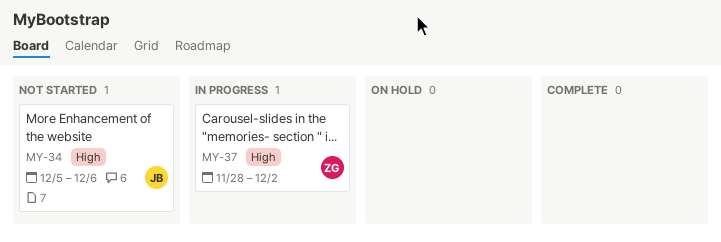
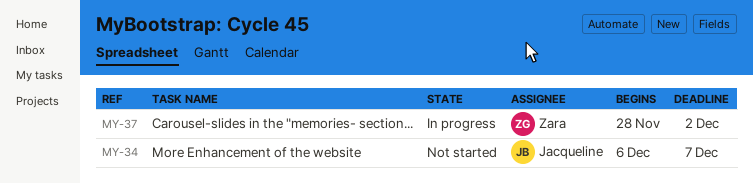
MY-34, start: Dec 5 -> Dec 6
MY-34, due: Dec 6 -> Dec 7

